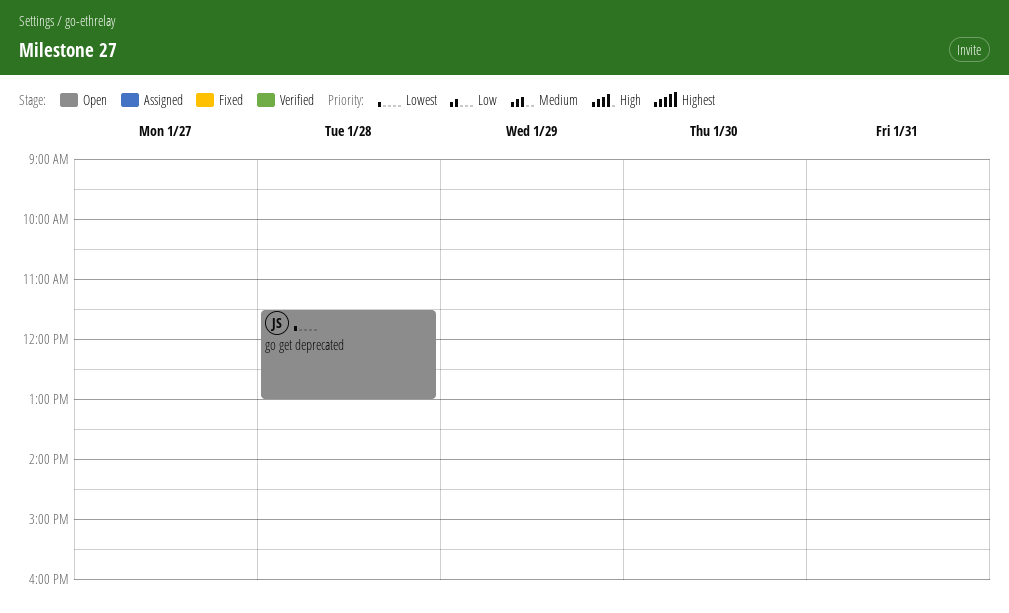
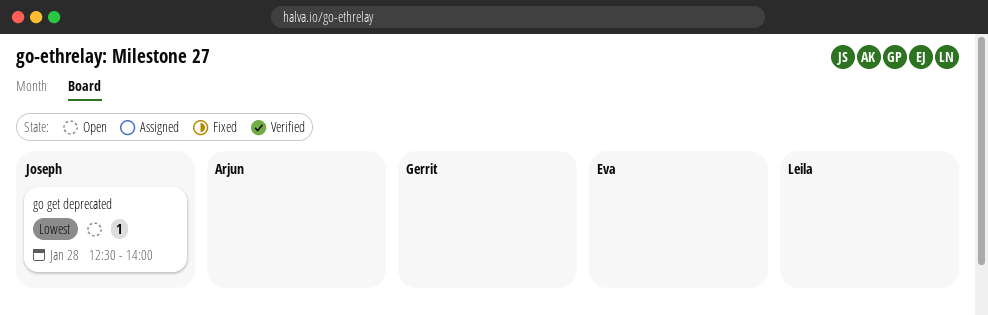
go get deprecated, begins: 11:30 -> 12:30
go get deprecated, ends: 13:00 -> 14:00

